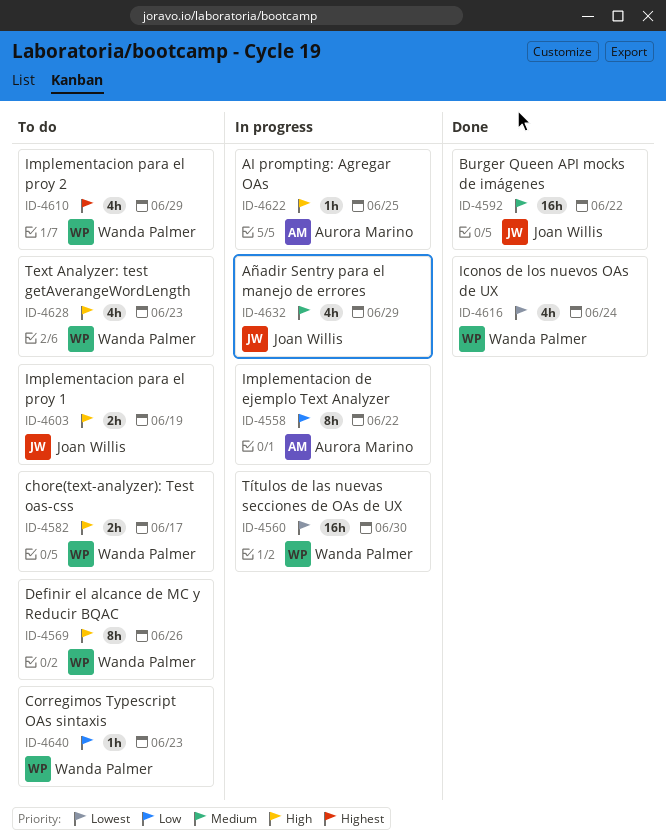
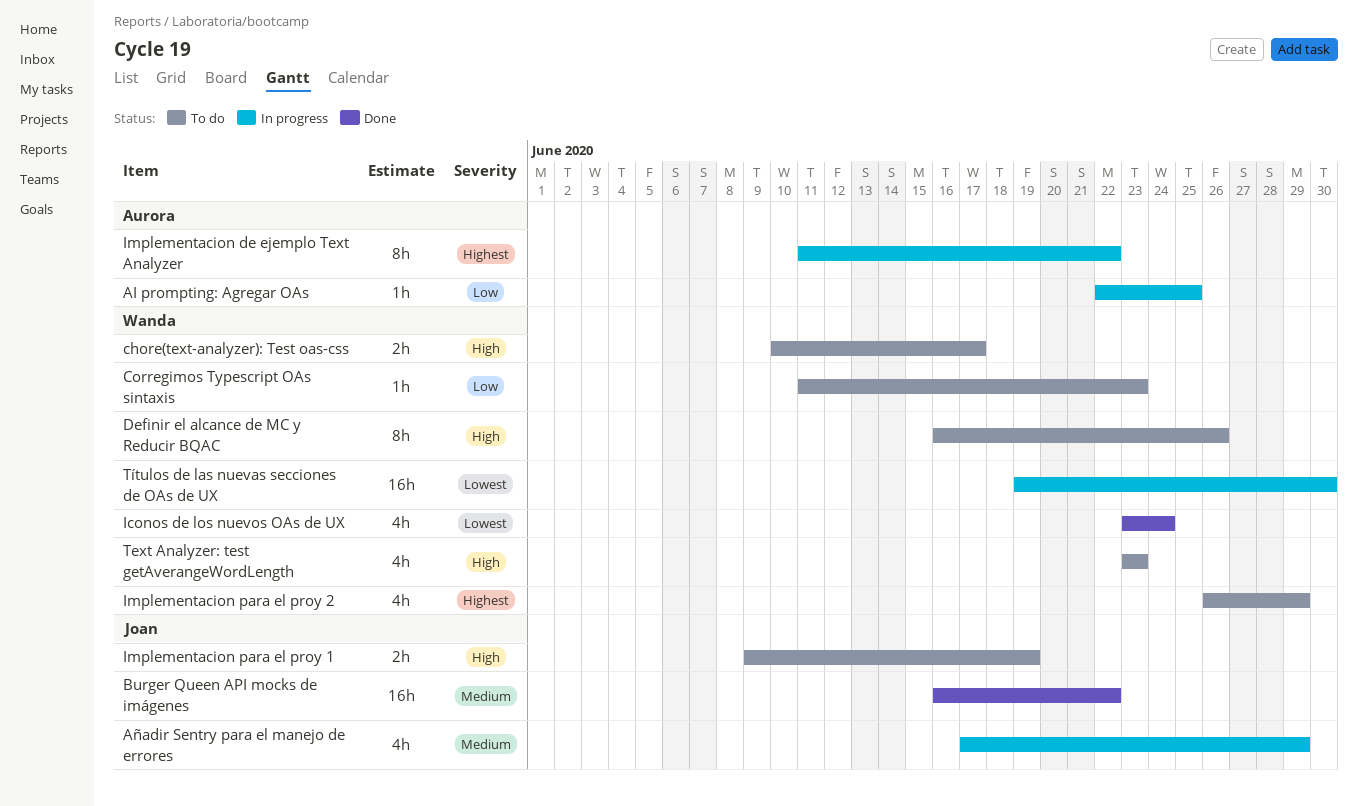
AI prompting: Agregar OAs, priority: High -> Low
Implementacion de ejemplo Text Analyzer, priority: Low -> Highest

